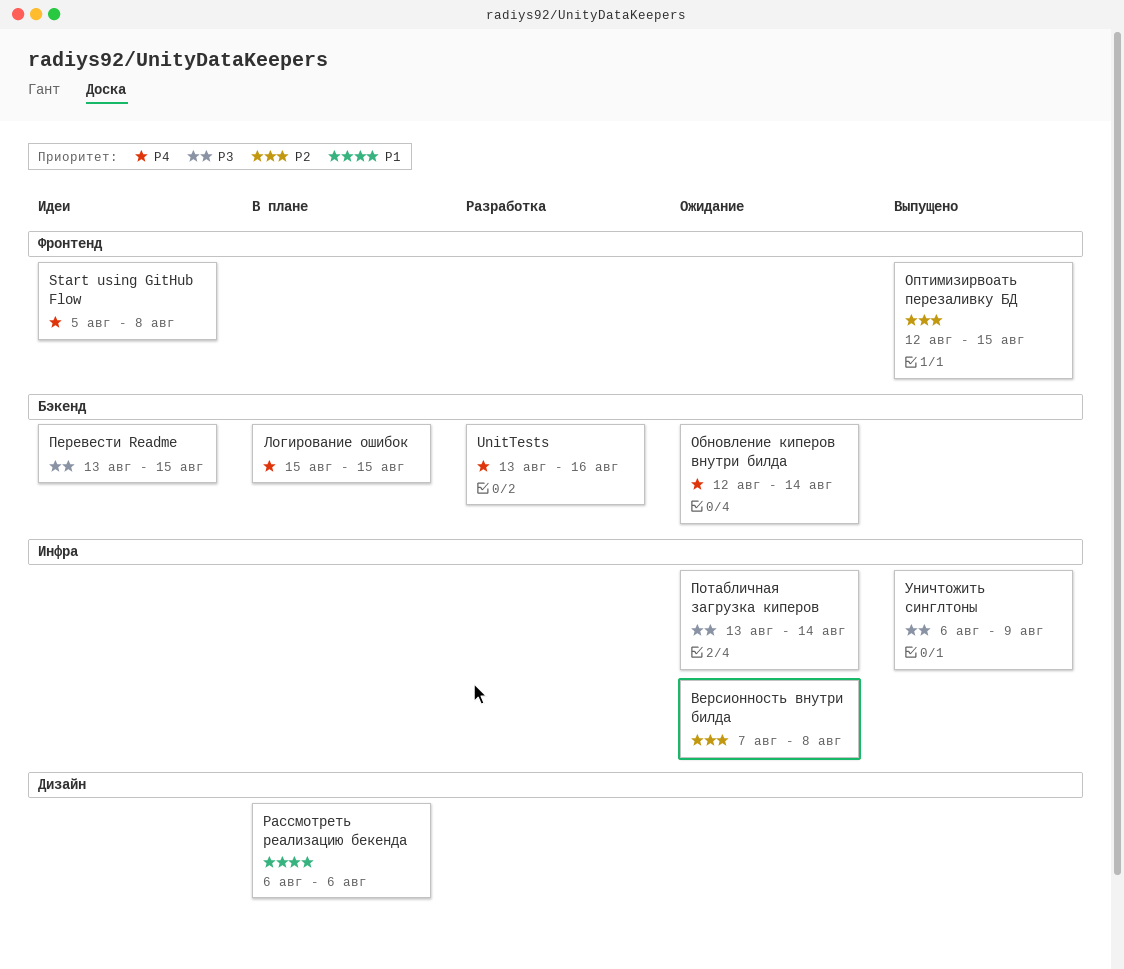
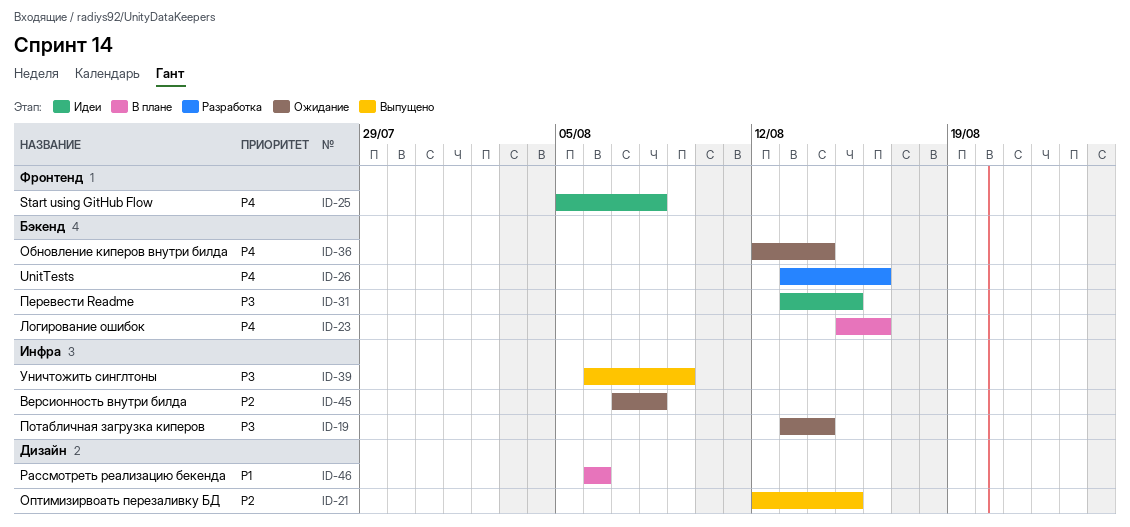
Логирование ошибок, due: Aug 15 -> Aug 16
Оптимизирвоать перезаливку БД, label: Фронтенд -> Дизайн

